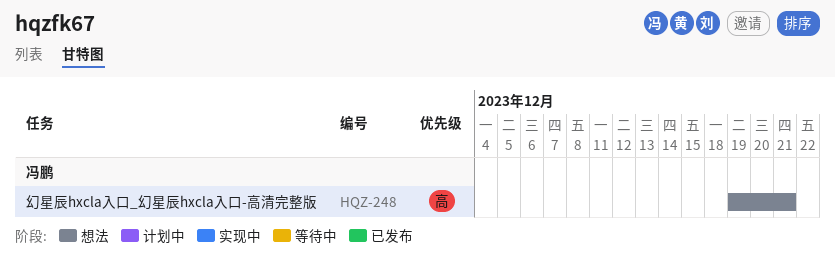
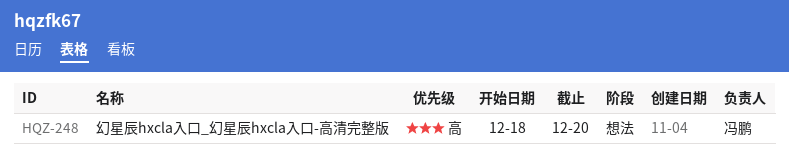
HQZ-248, start: Dec 19 -> Dec 18
HQZ-248, due: Dec 21 -> Dec 20

